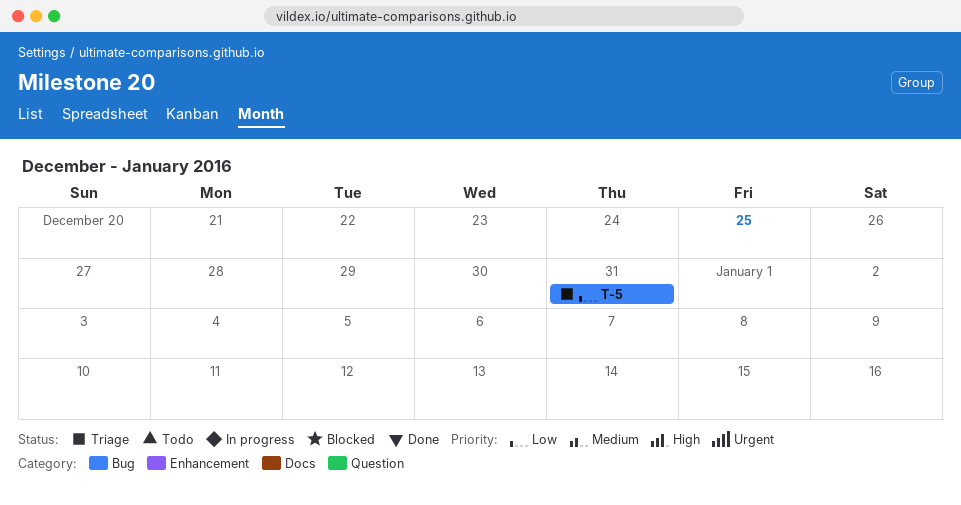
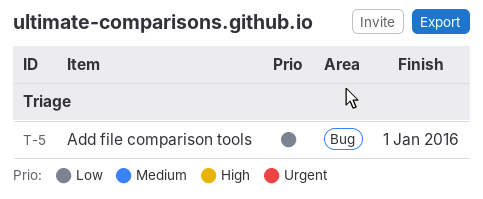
T-5, due: Dec 31 -> Jan 1

